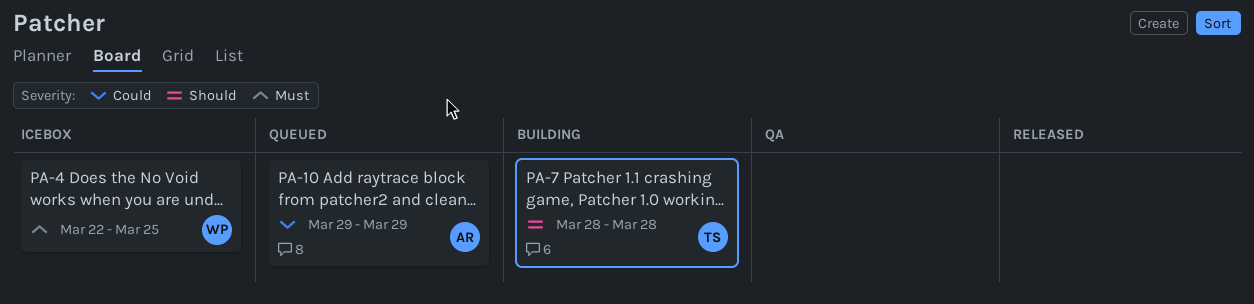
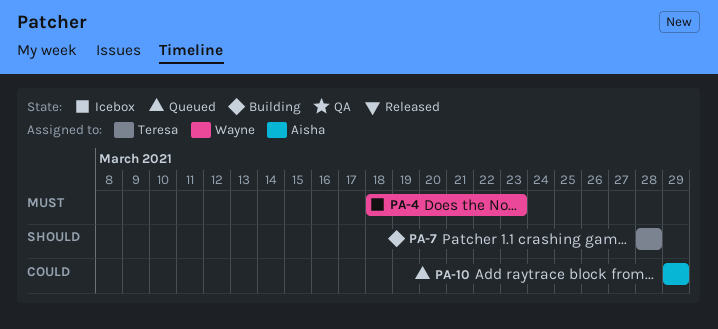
PA-4, start: Mar 22 -> Mar 18
PA-4, due: Mar 25 -> Mar 23

